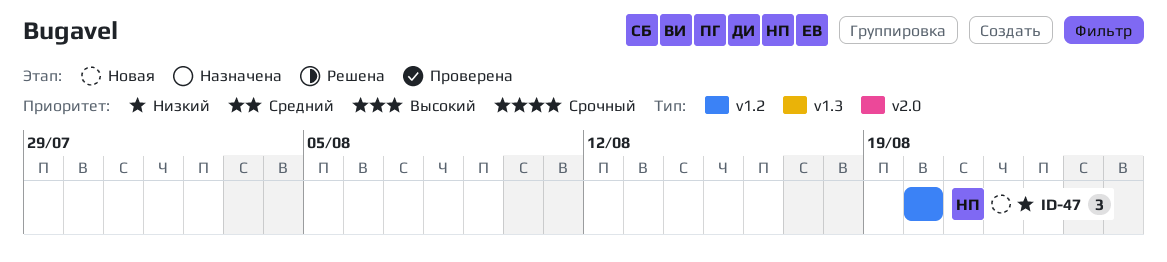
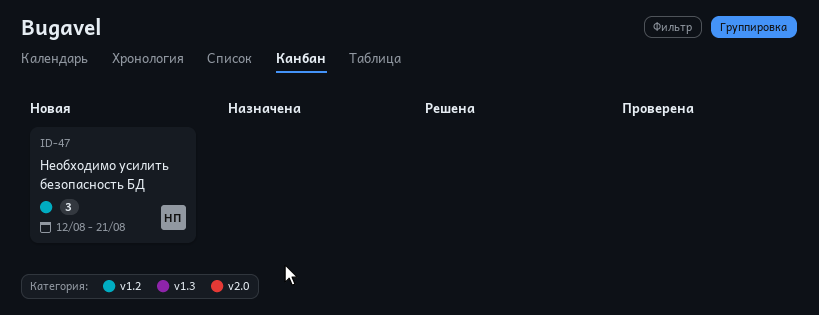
ID-47, start: Aug 20 -> Aug 12
ID-47, due: Aug 20 -> Aug 21

